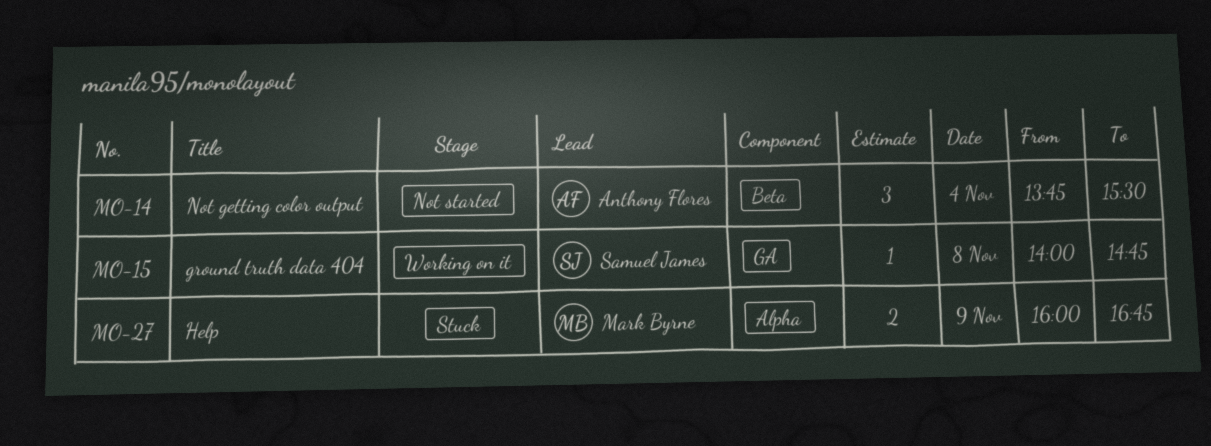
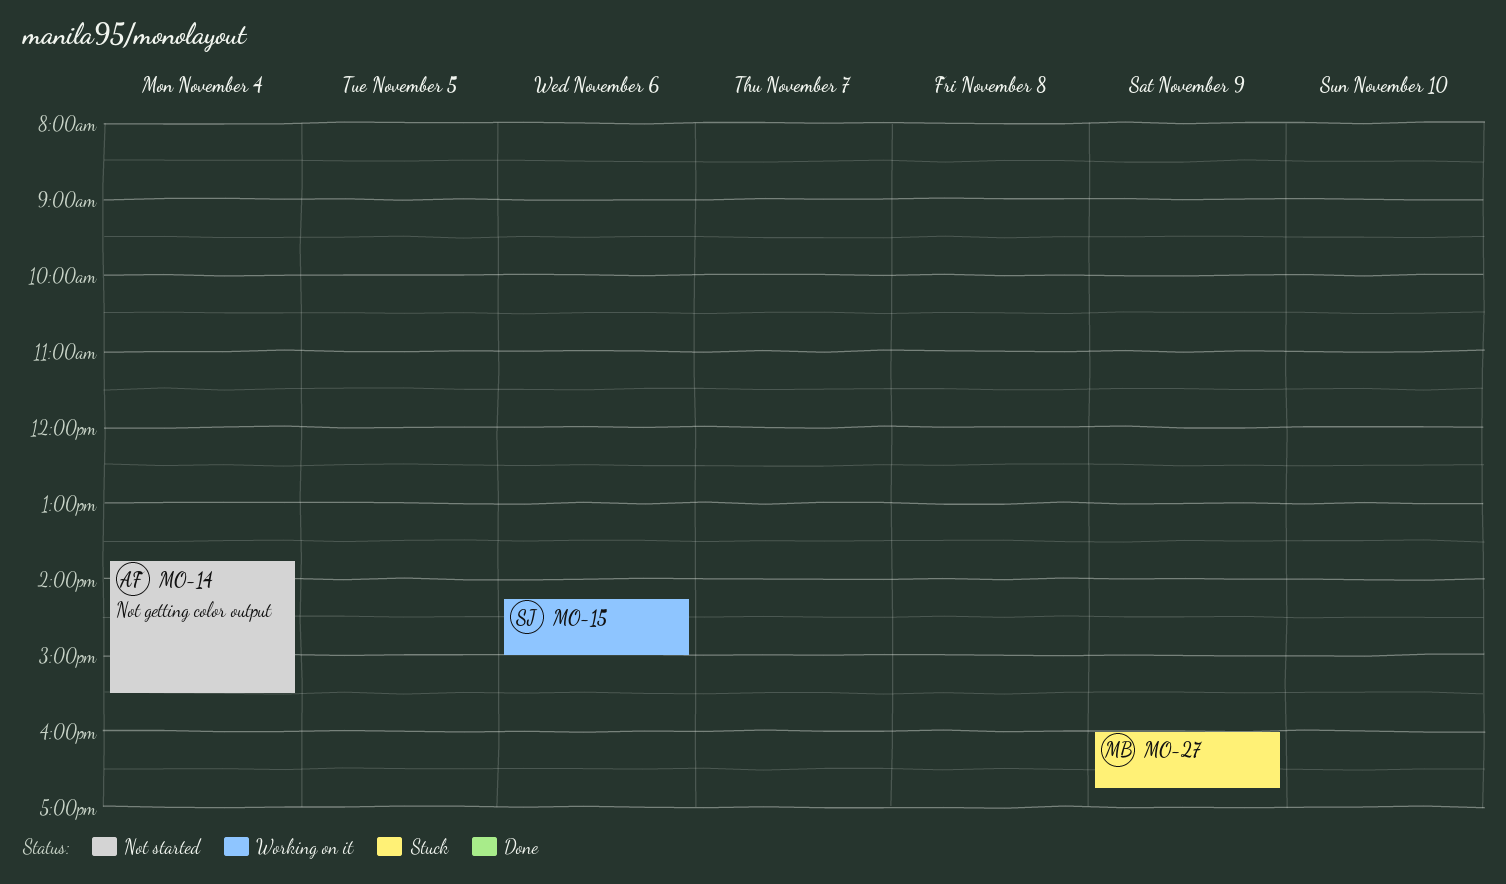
MO-15, day: Nov 8 -> Nov 6
MO-15, begins: 14:00 -> 14:15
MO-15, ends: 14:45 -> 15:00

